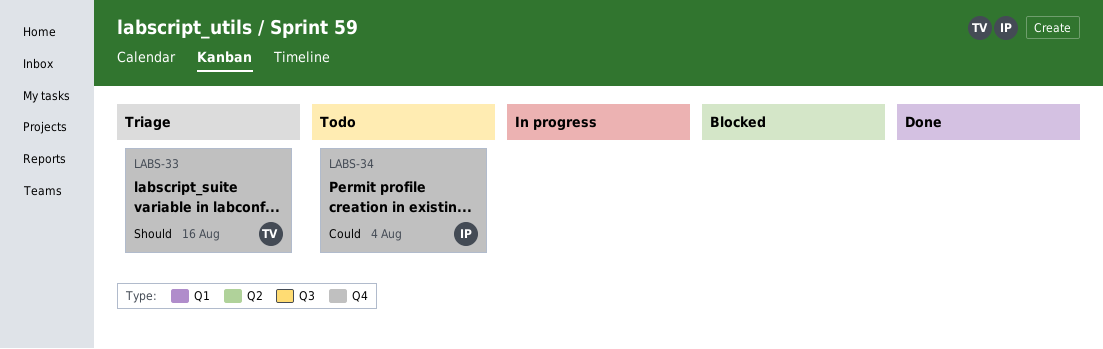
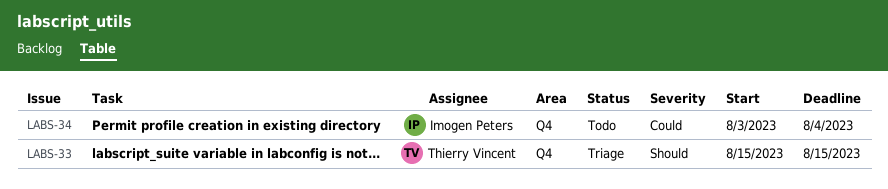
LABS-33, due: Aug 16 -> Aug 15

